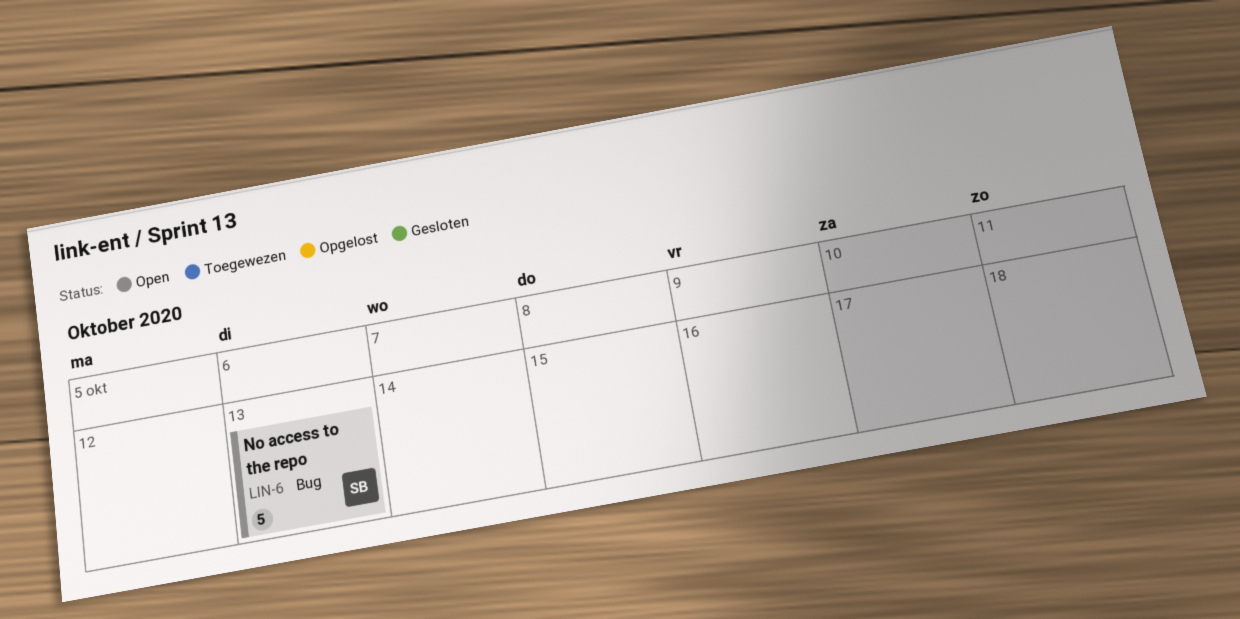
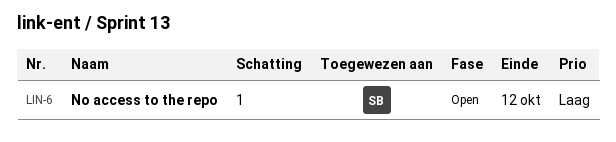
LIN-6, estimate: 5 -> 1
LIN-6, due: Oct 13 -> Oct 12

